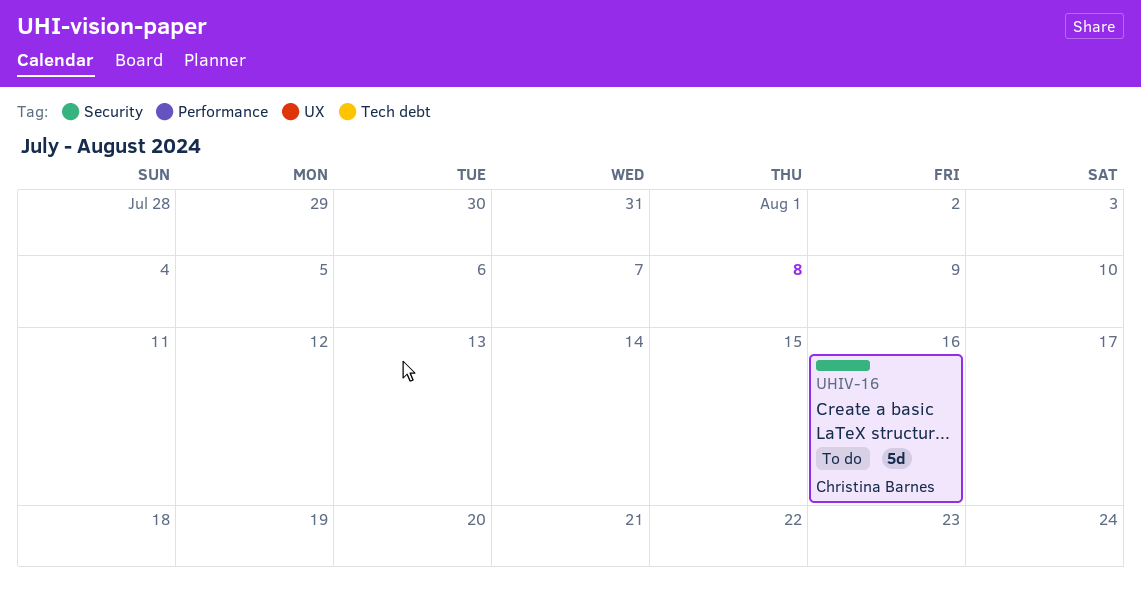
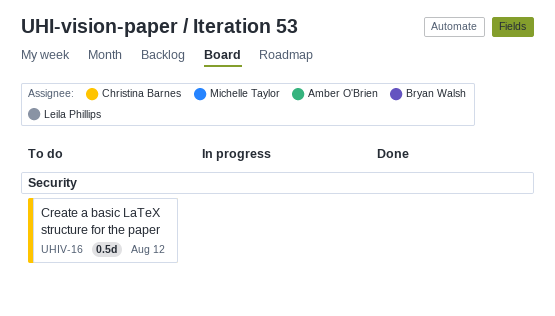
UHIV-16, estimate: 5d -> 0.5d
UHIV-16, due: Aug 16 -> Aug 12

